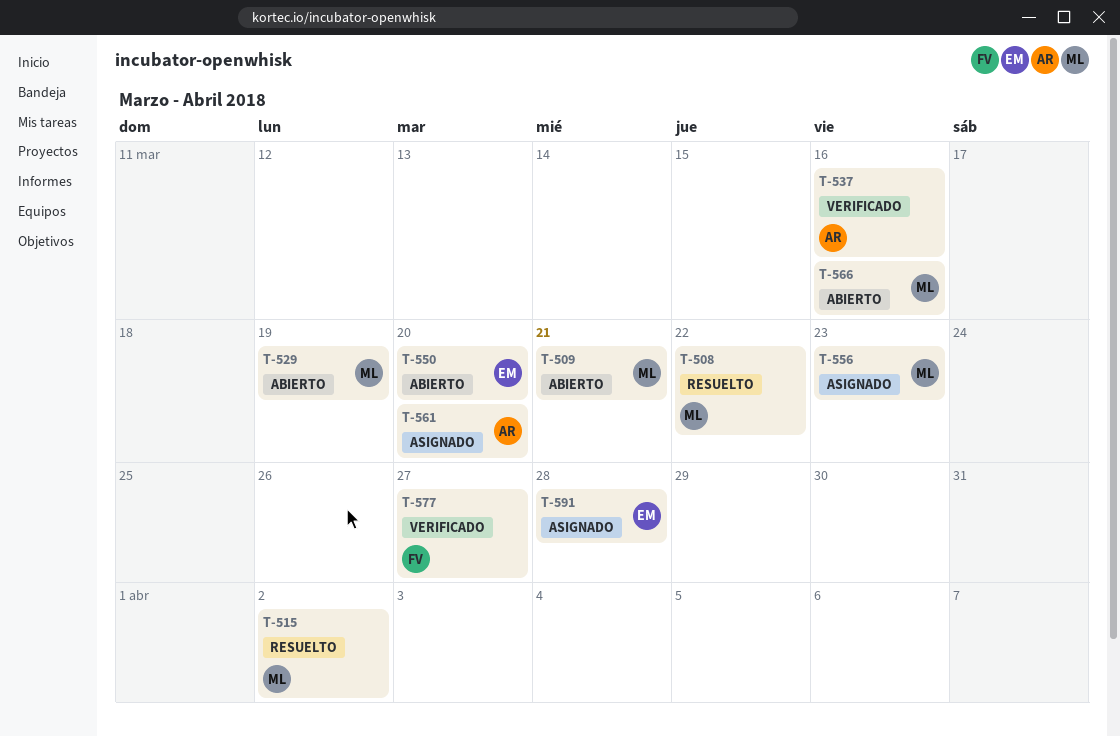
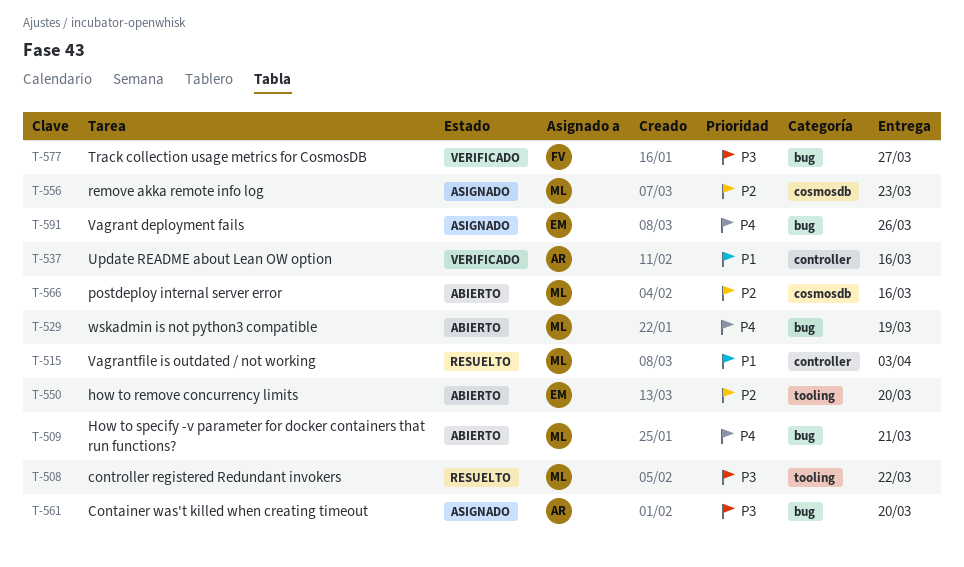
T-515, due: Apr 2 -> Apr 3
T-591, due: Mar 28 -> Mar 26

